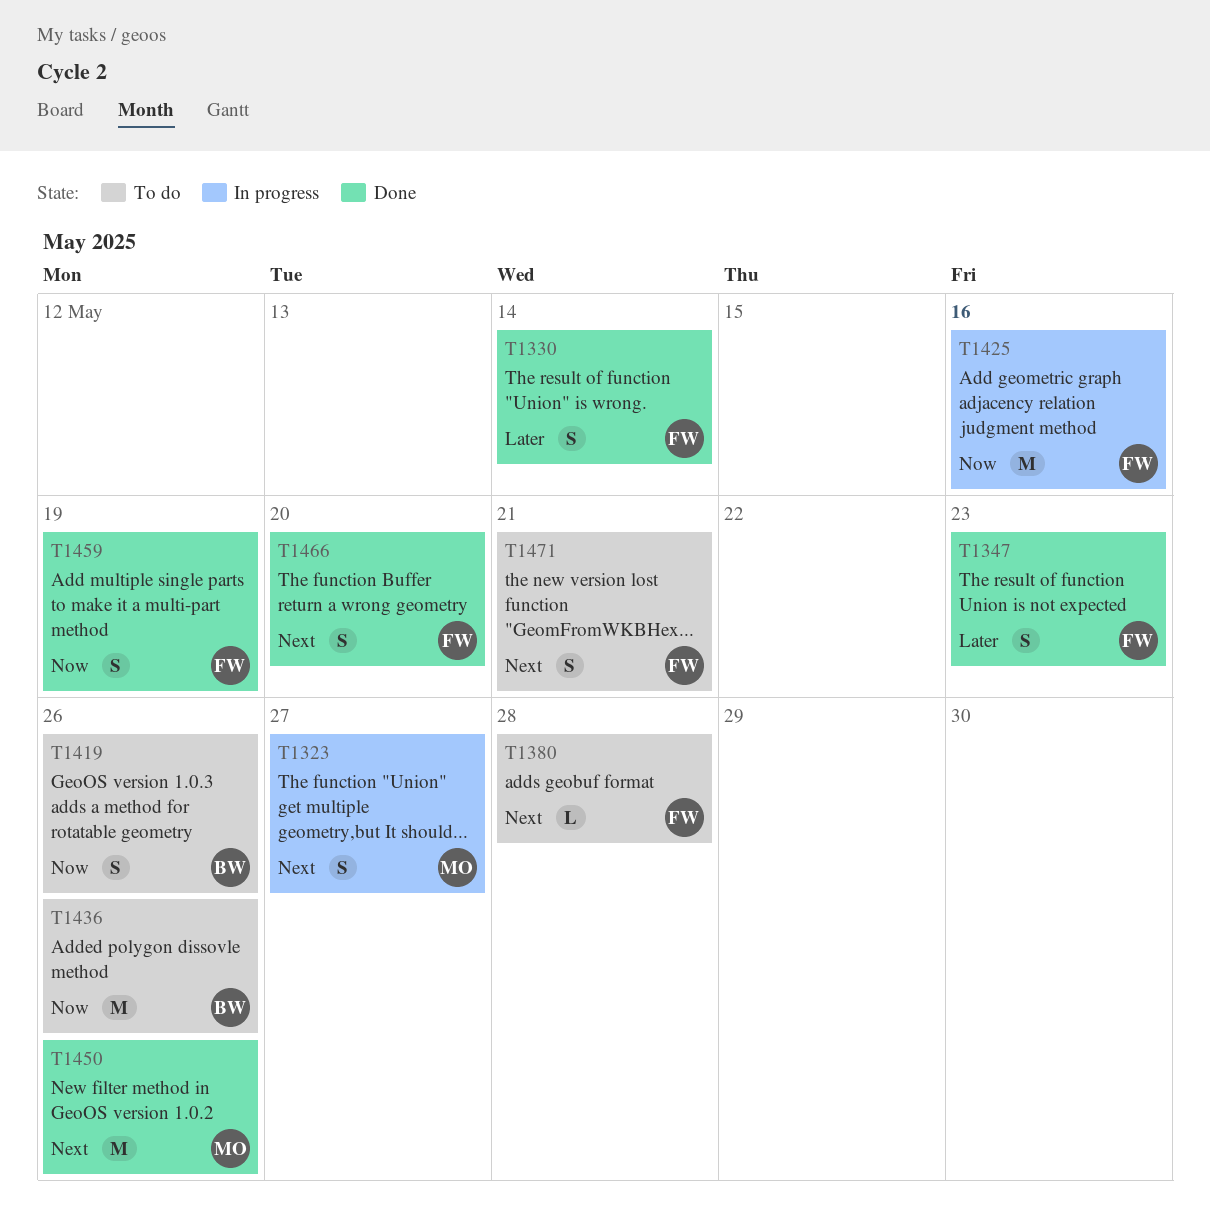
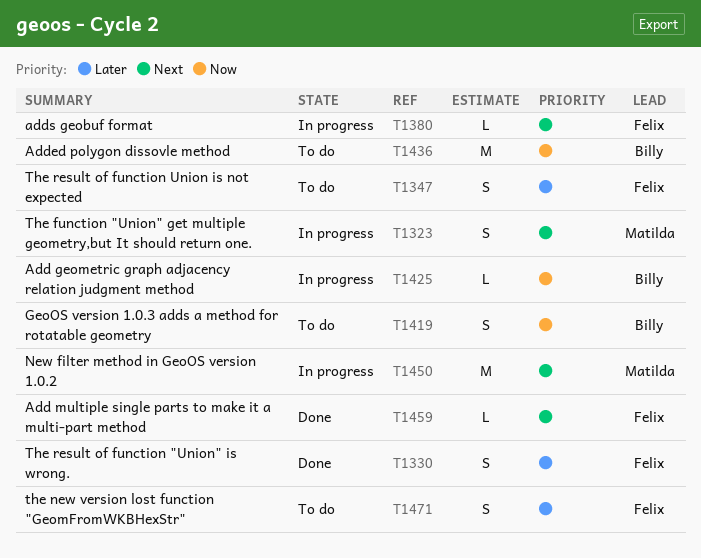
T1347, status: Done -> To do
T1380, status: To do -> In progress
T1425, owner: Felix -> Billy
T1425, estimate: M -> L
T1450, status: Done -> In progress
T1459, priority: Now -> Next
T1459, estimate: S -> L
T1466: present -> none
T1471, priority: Next -> Later

